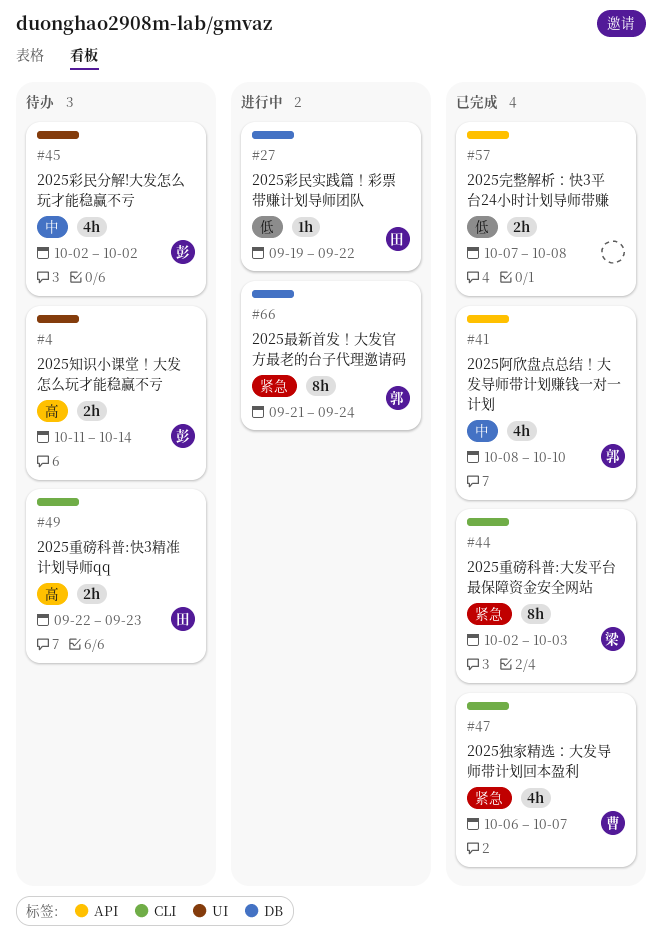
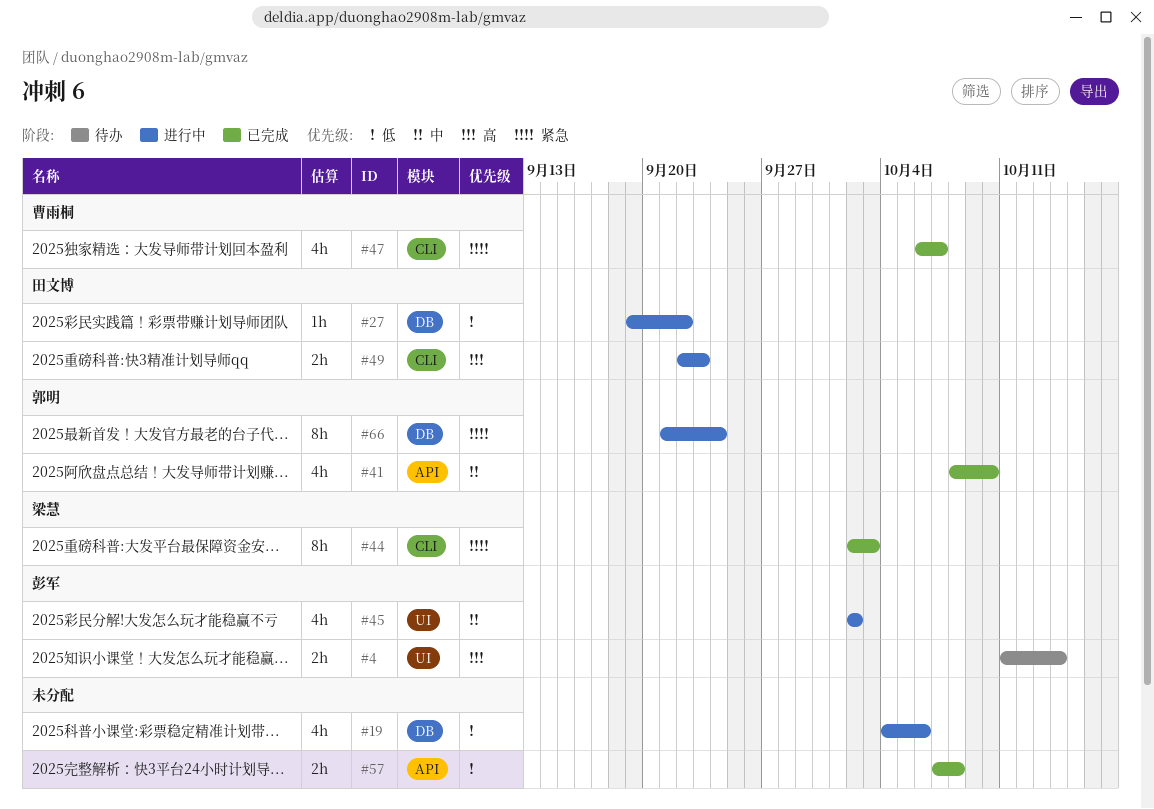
#19: none -> present
#45, status: 待办 -> 进行中
#49, status: 待办 -> 进行中

